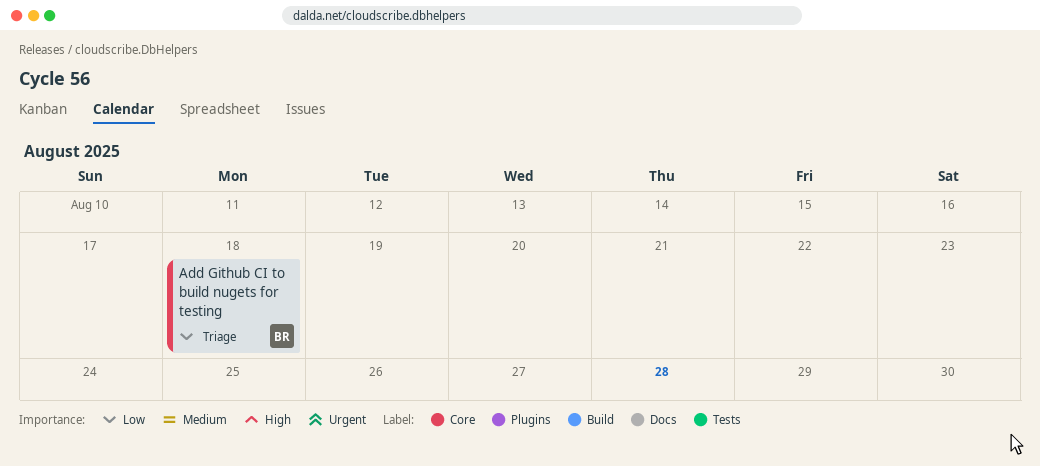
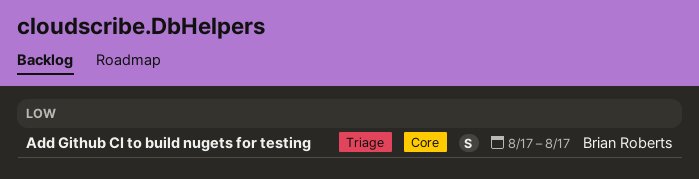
Add Github CI to build nugets for testing, due: Aug 18 -> Aug 17

